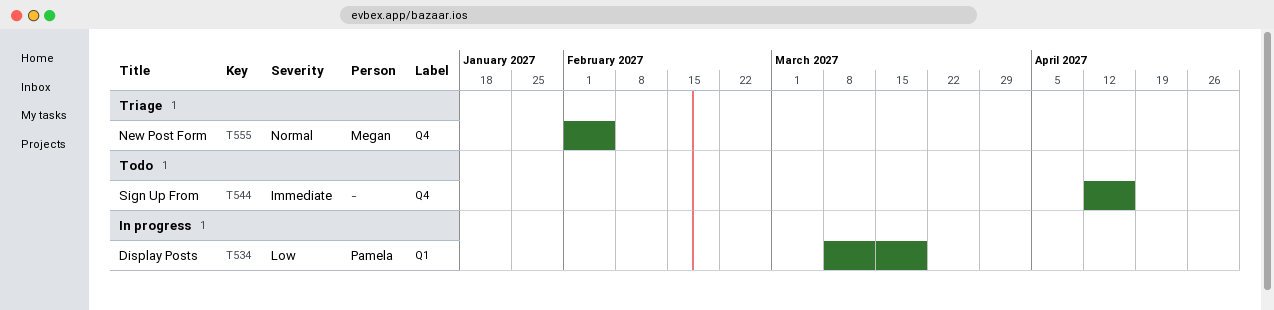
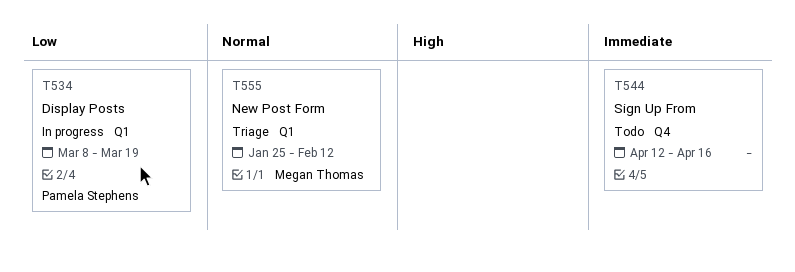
T555, label: Q4 -> Q1
T555, start: Feb 1 -> Jan 25
T555, due: Feb 5 -> Feb 12

